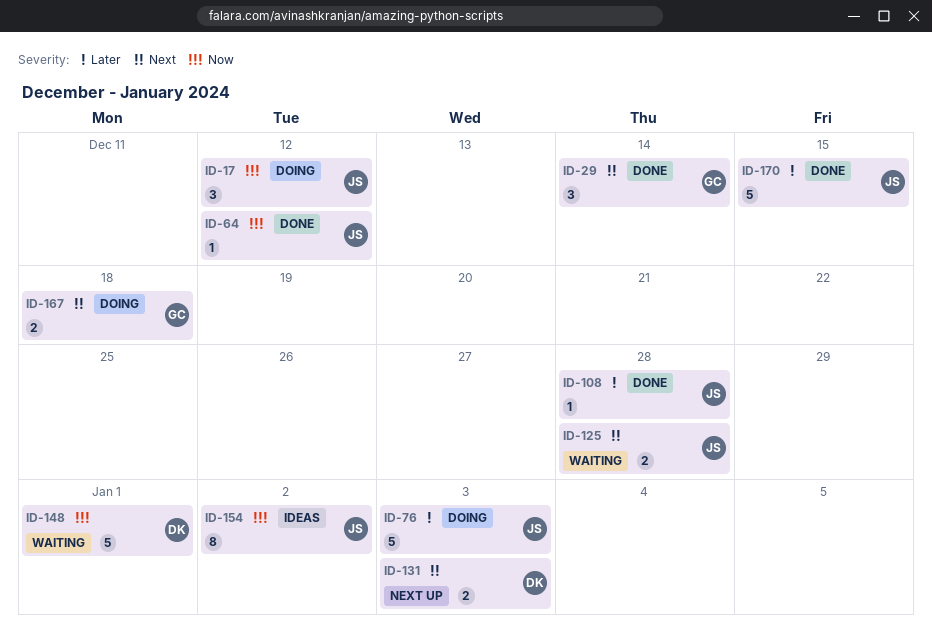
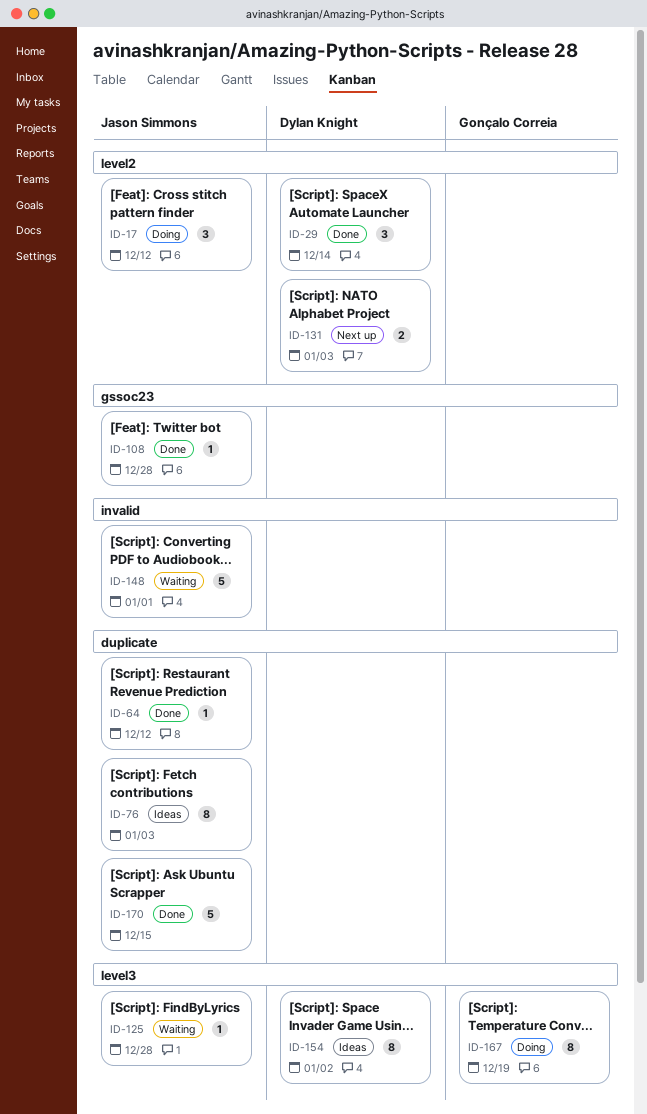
ID-29, owner: Gonçalo Correia -> Dylan Knight
ID-76, status: Doing -> Ideas
ID-76, estimate: 5 -> 8
ID-125, estimate: 2 -> 1
ID-148, owner: Dylan Knight -> Jason Simmons
ID-154, owner: Jason Simmons -> Dylan Knight
ID-167, estimate: 2 -> 8
ID-167, due: Dec 18 -> Dec 19

